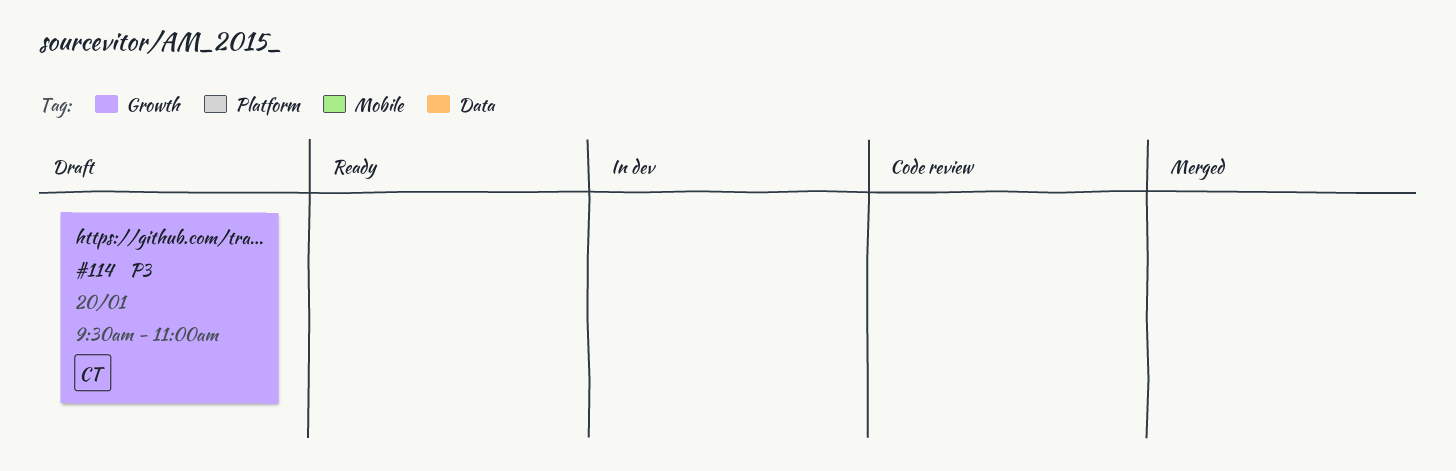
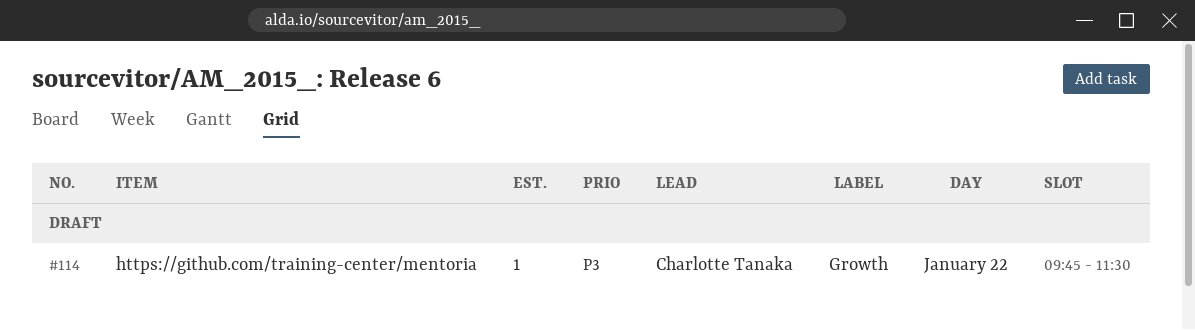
#114, day: Jan 20 -> Jan 22
#114, begins: 09:30 -> 09:45
#114, ends: 11:00 -> 11:30

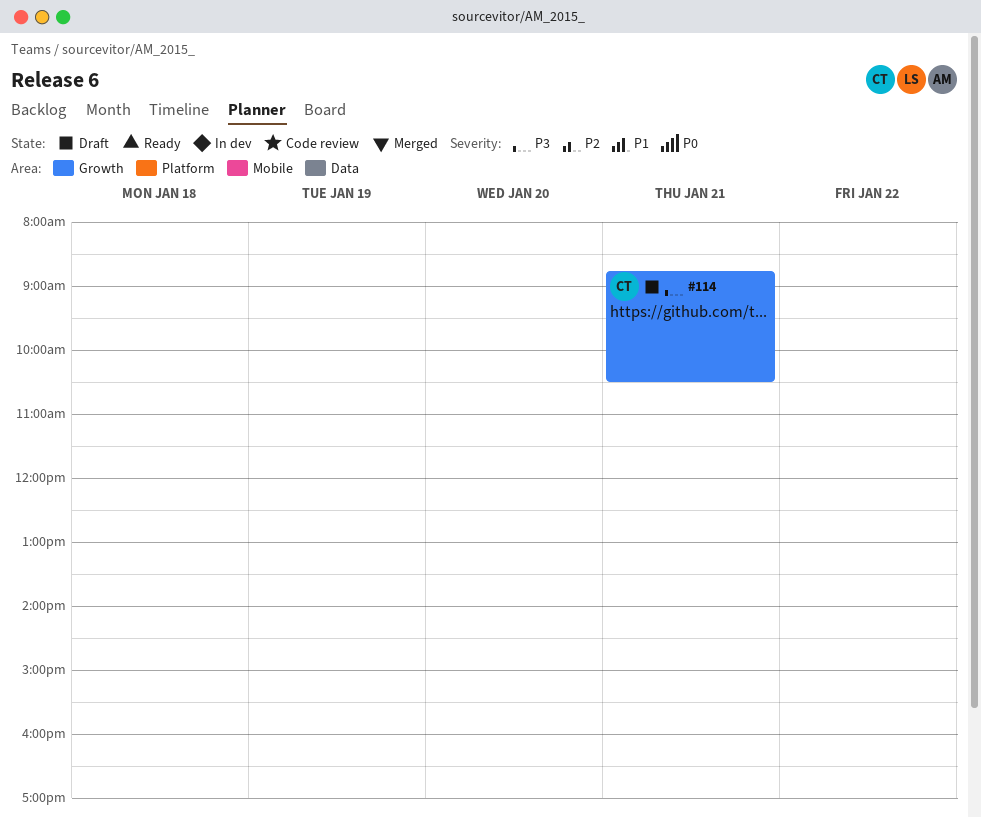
#114, day: Jan 22 -> Jan 21
#114, begins: 09:45 -> 08:45
#114, ends: 11:30 -> 10:30

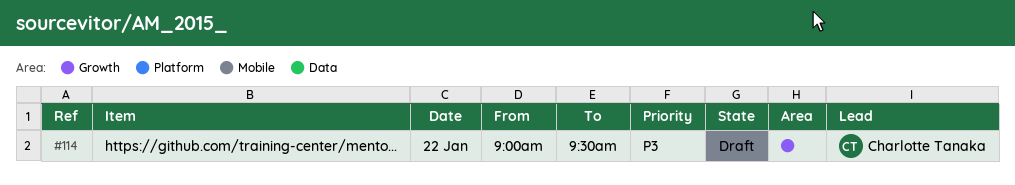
#114, day: Jan 21 -> Jan 22
#114, begins: 08:45 -> 09:00
#114, ends: 10:30 -> 09:30

